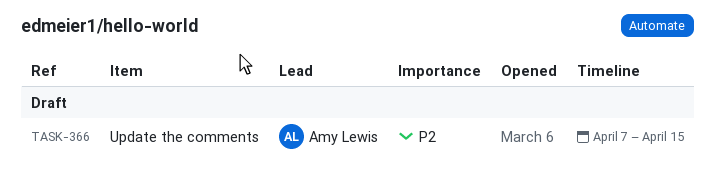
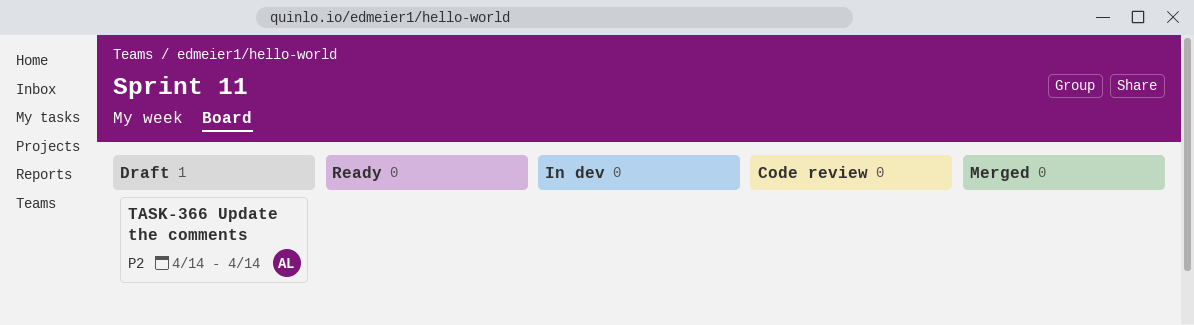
TASK-366, start: Apr 7 -> Apr 14
TASK-366, due: Apr 15 -> Apr 14

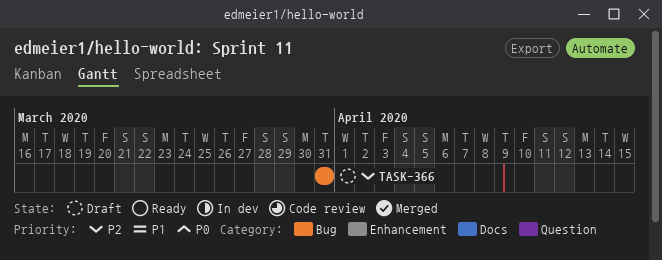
TASK-366, start: Apr 14 -> Mar 31
TASK-366, due: Apr 14 -> Mar 31

